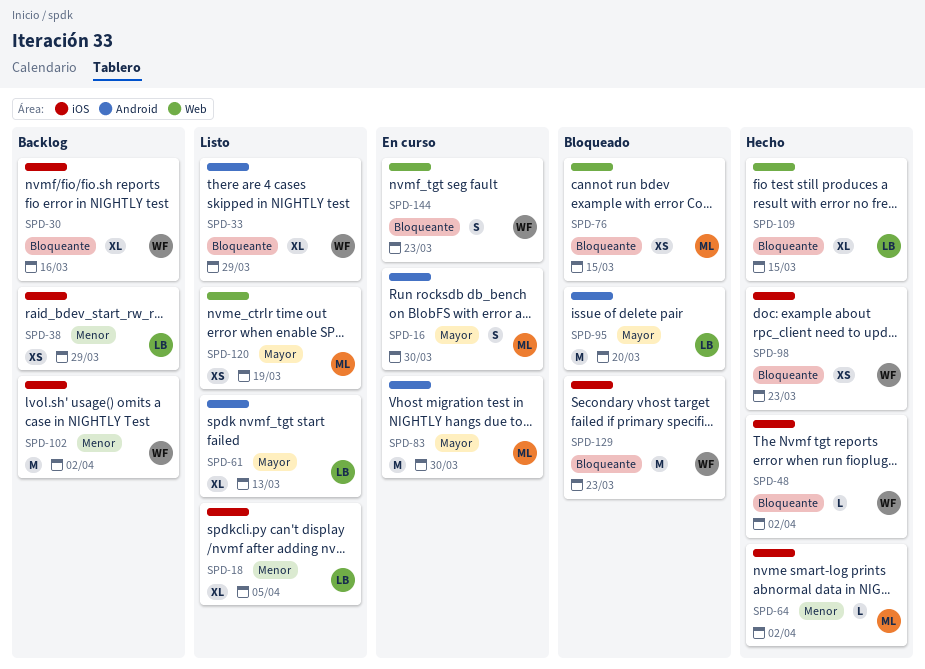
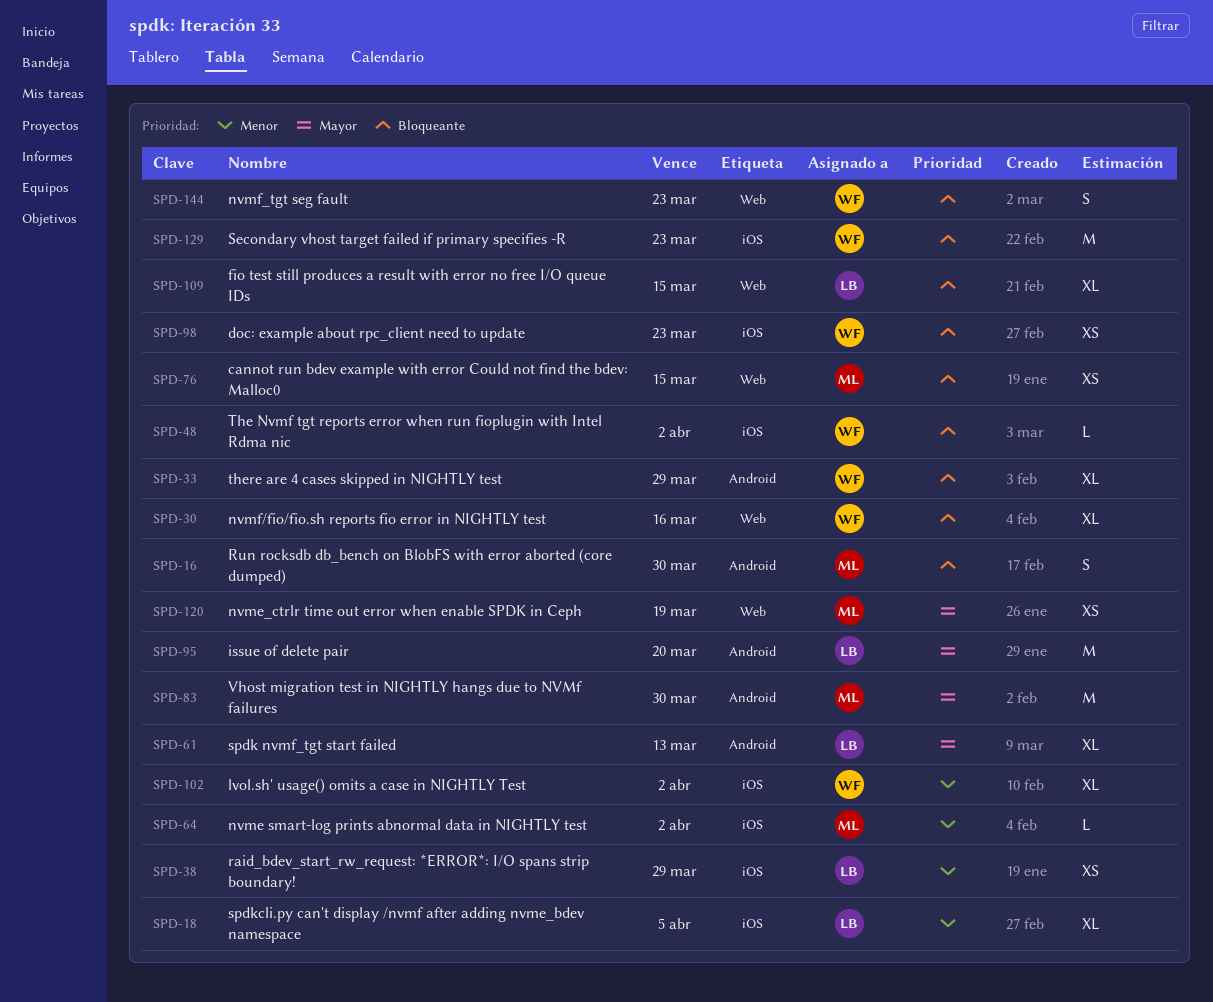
SPD-16, priority: Mayor -> Bloqueante
SPD-30, label: iOS -> Web
SPD-102, estimate: M -> XL

